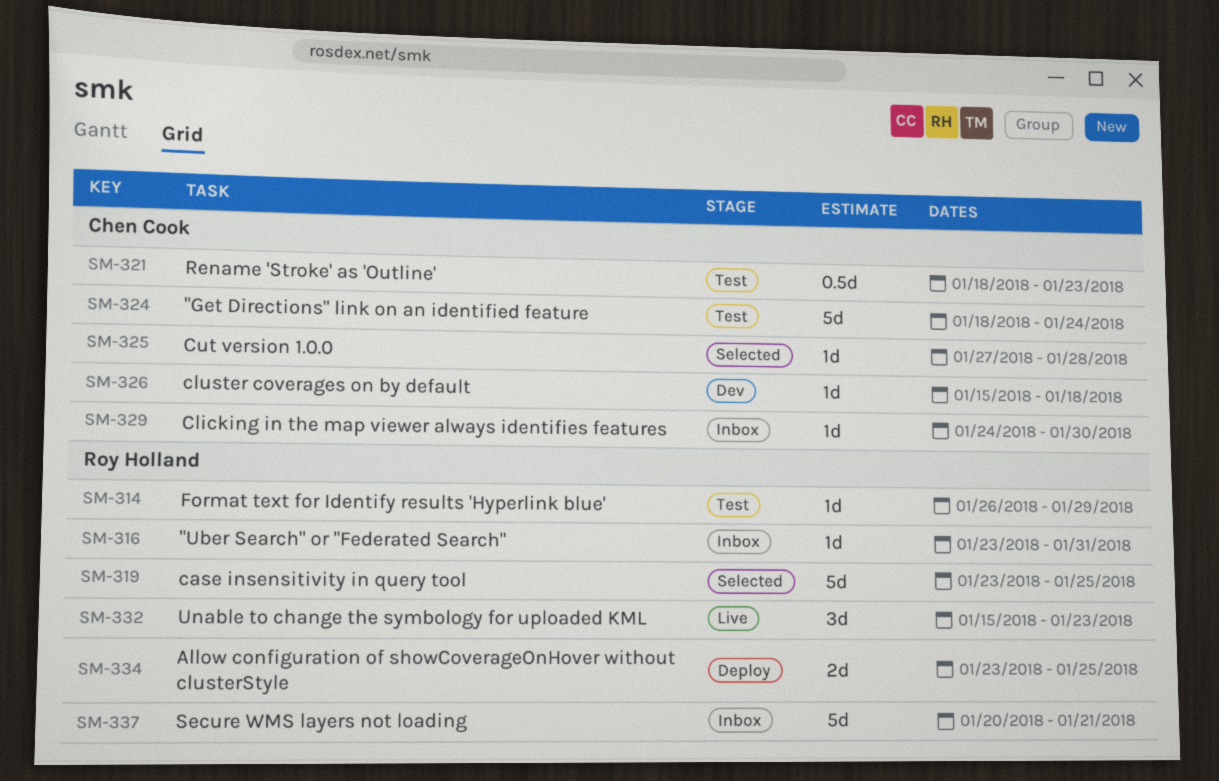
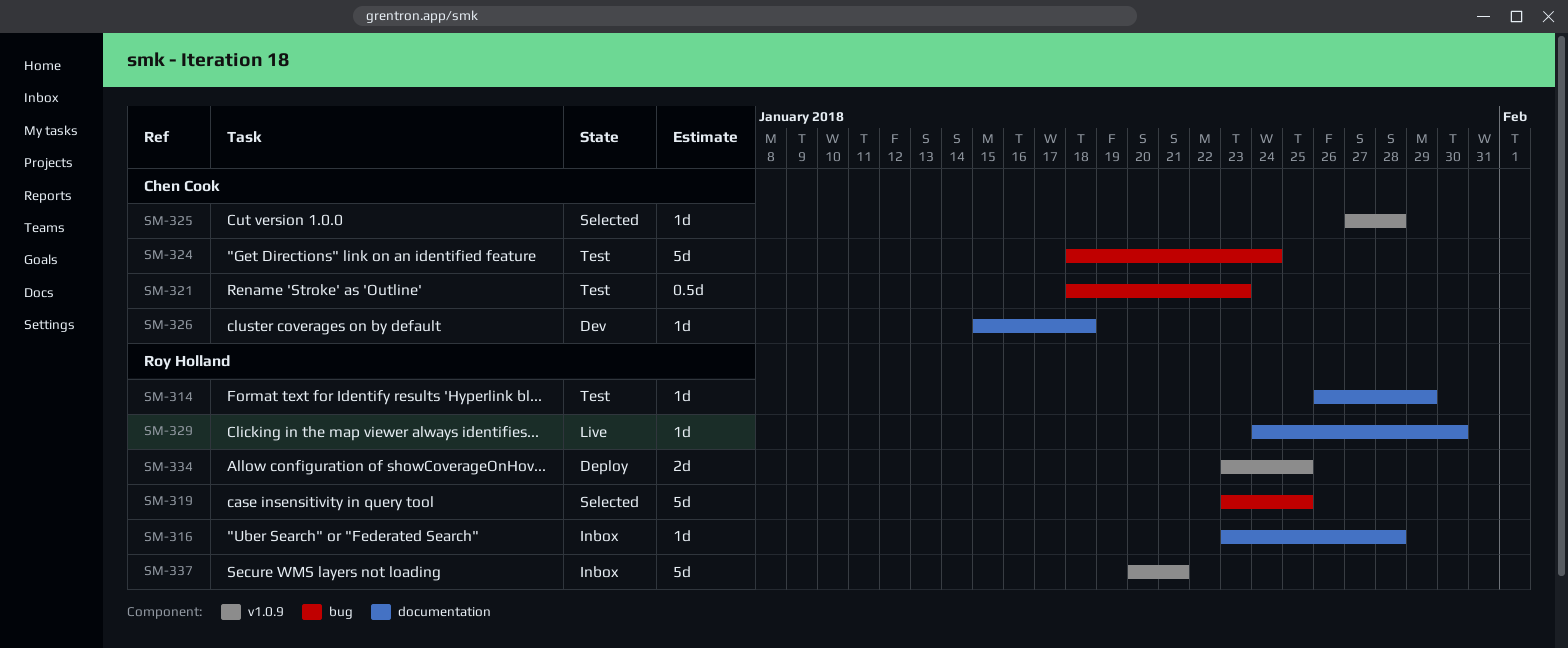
SM-316, due: Jan 31 -> Jan 28
SM-329, status: Inbox -> Live
SM-329, owner: Chen Cook -> Roy Holland
SM-332: present -> none

